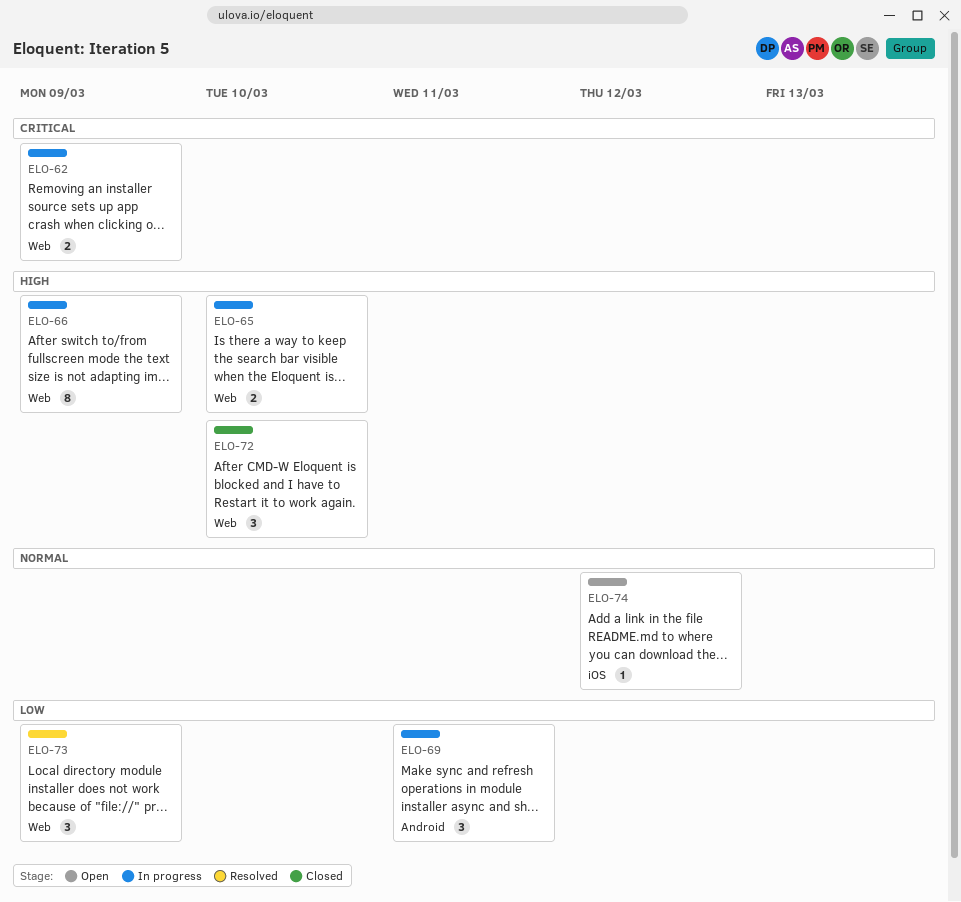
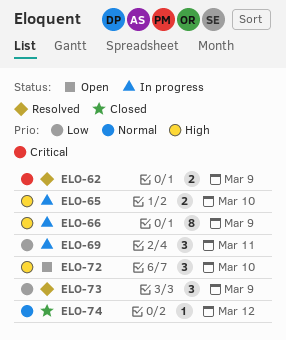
ELO-62, status: In progress -> Resolved
ELO-72, status: Closed -> Open
ELO-74, status: Open -> Closed

